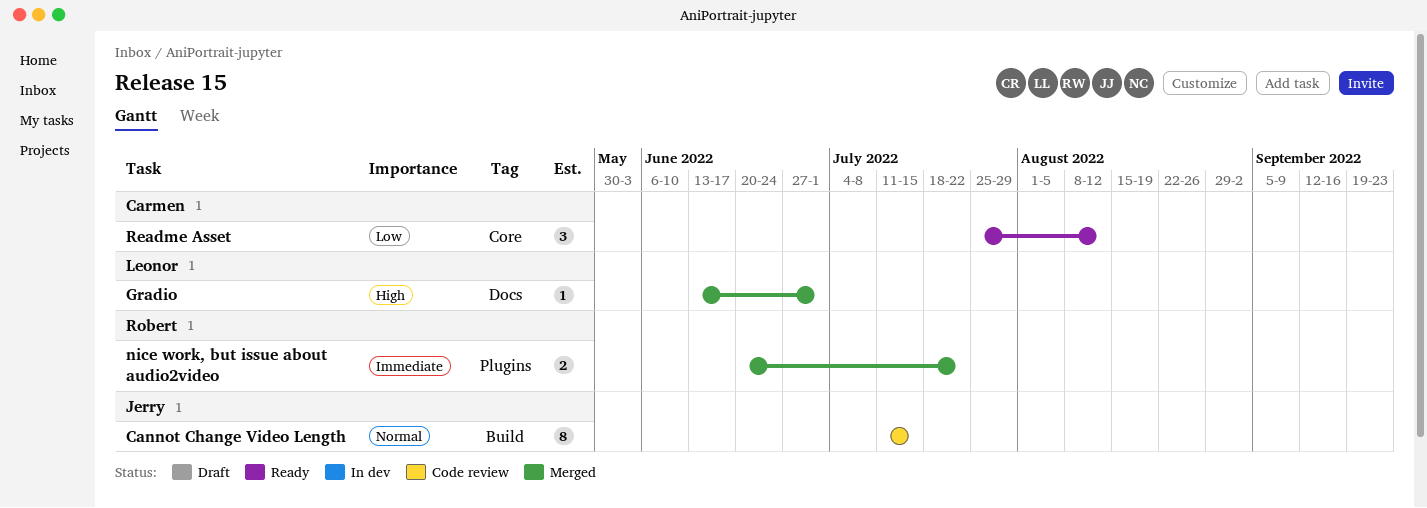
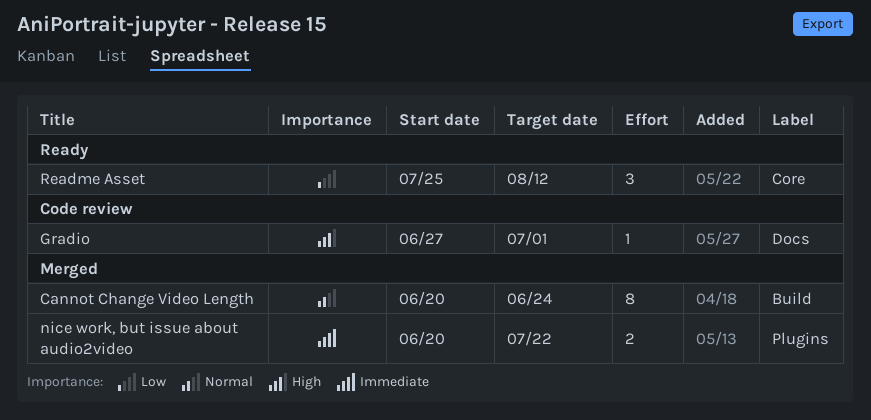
Cannot Change Video Length, status: Code review -> Merged
Cannot Change Video Length, start: Jul 11 -> Jun 20
Cannot Change Video Length, due: Jul 15 -> Jun 24
Gradio, status: Merged -> Code review
Gradio, start: Jun 13 -> Jun 27

